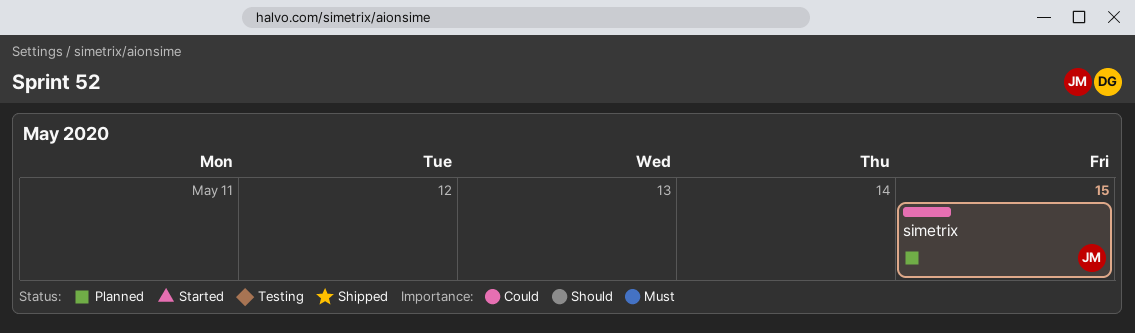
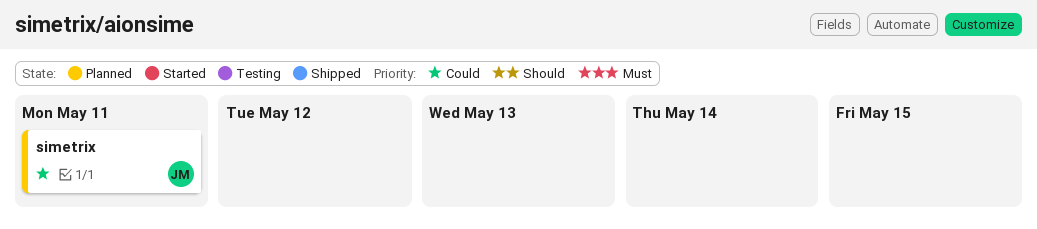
simetrix, due: May 15 -> May 11

